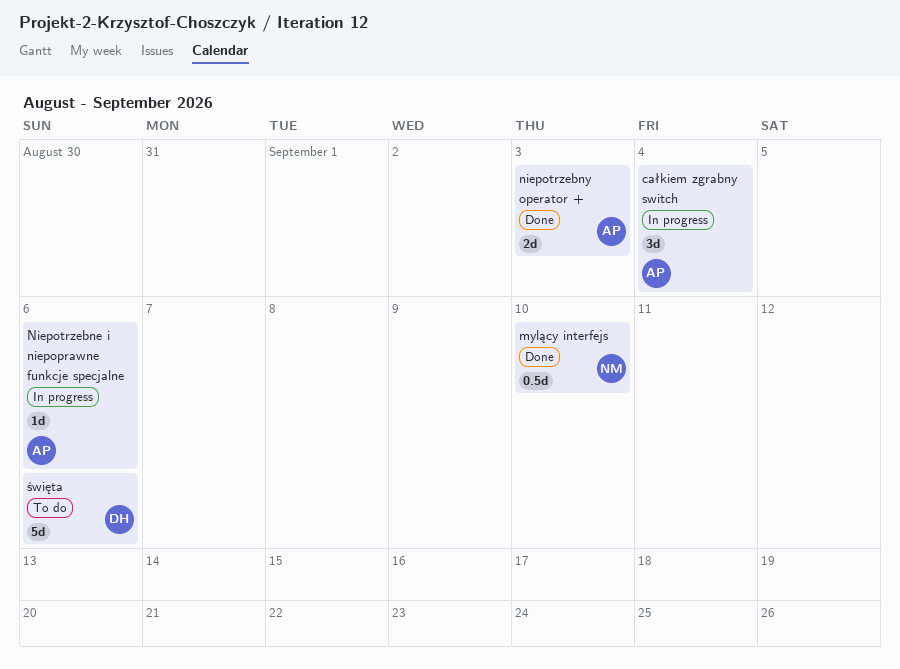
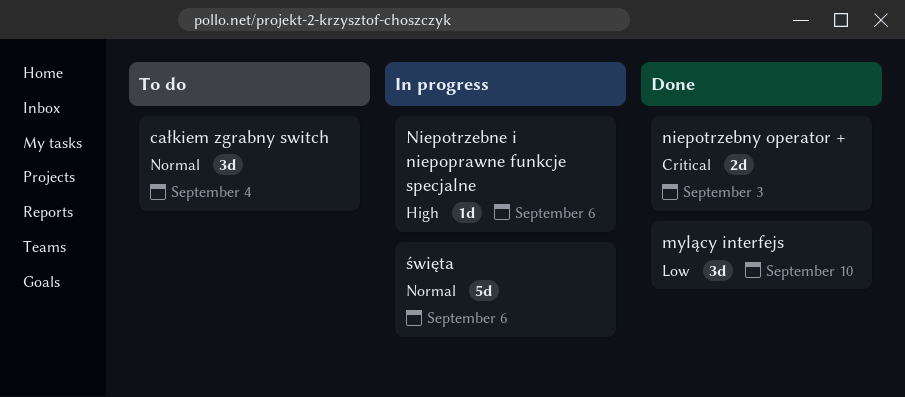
całkiem zgrabny switch, status: In progress -> To do
mylący interfejs, estimate: 0.5d -> 3d
święta, status: To do -> In progress

